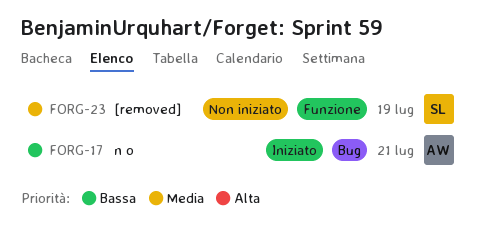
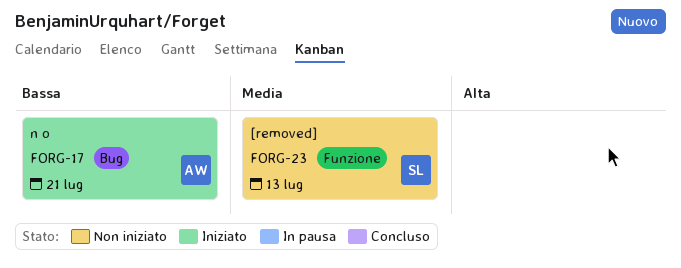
FORG-23, due: Jul 19 -> Jul 13

